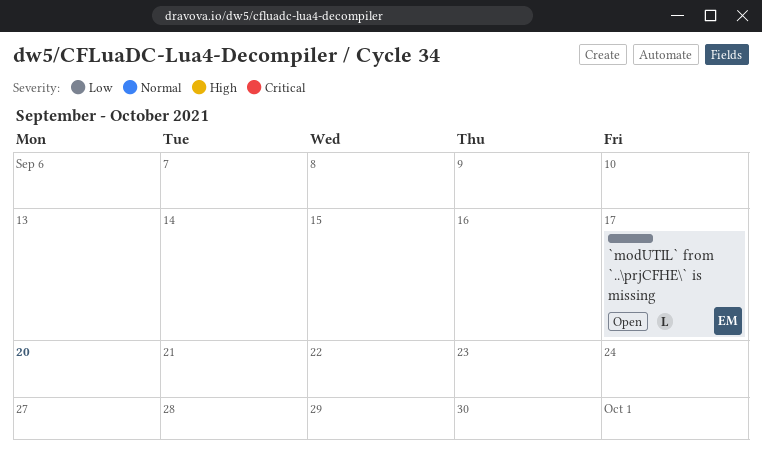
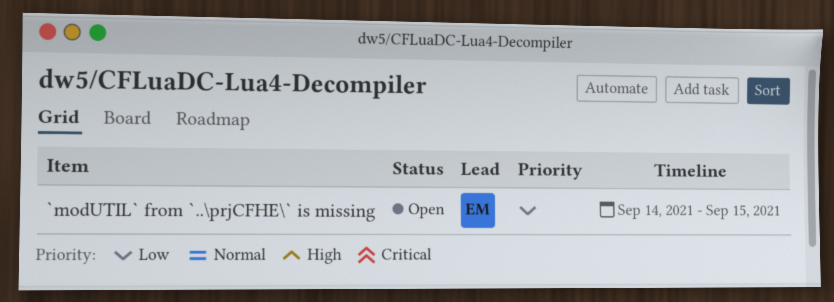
`modUTIL` from `..\prjCFHE\` is missing, due: Sep 17 -> Sep 15

